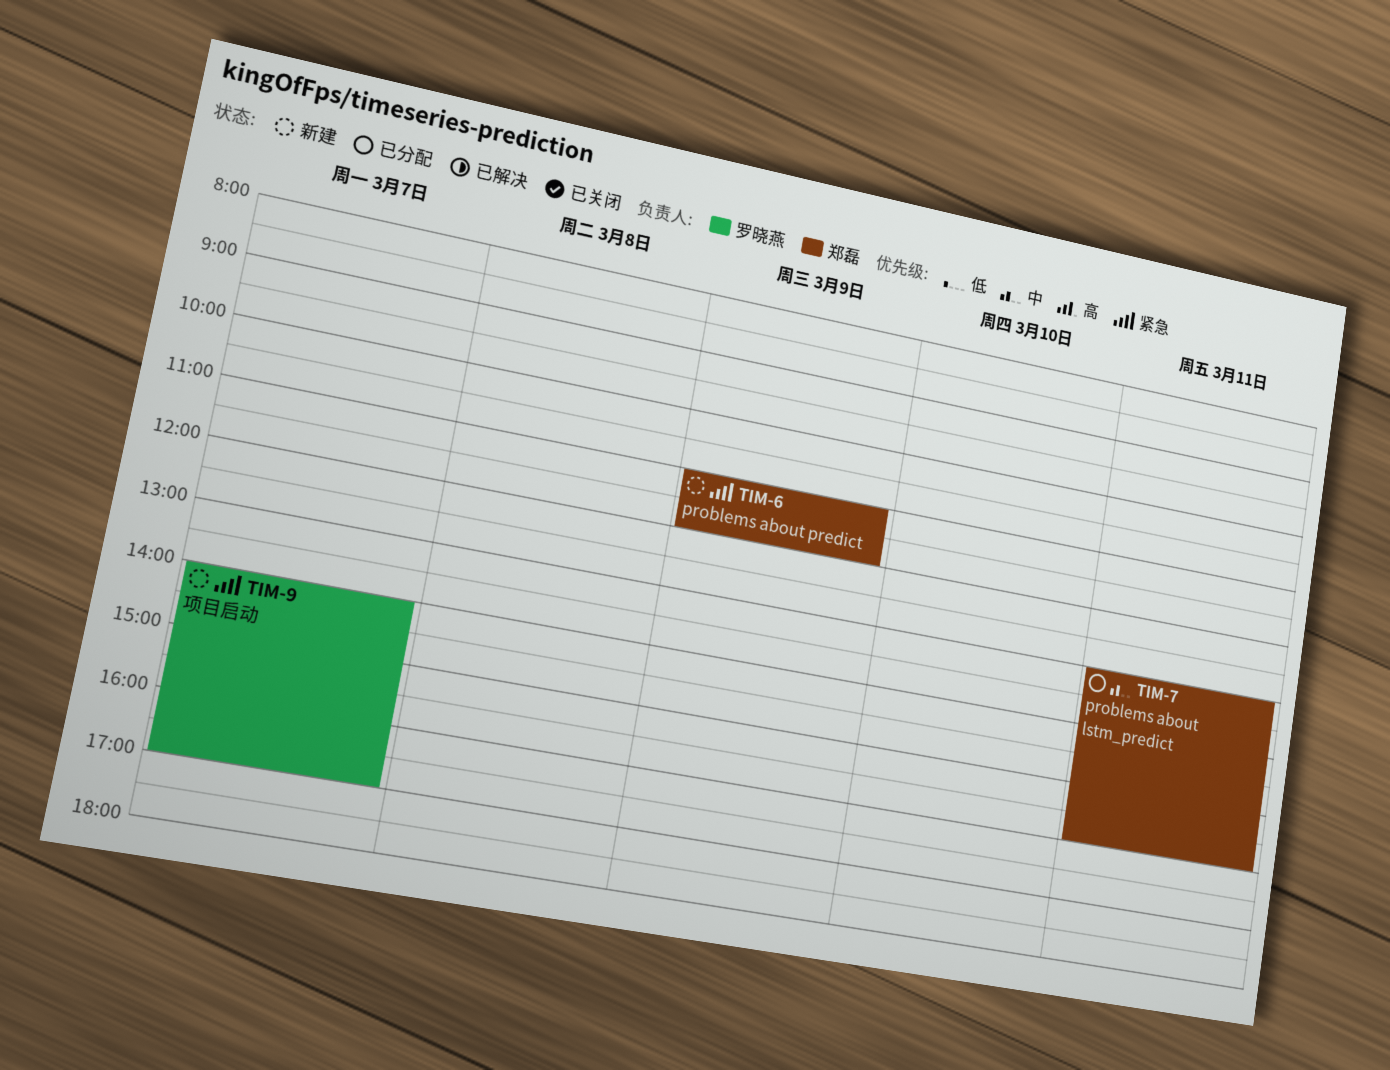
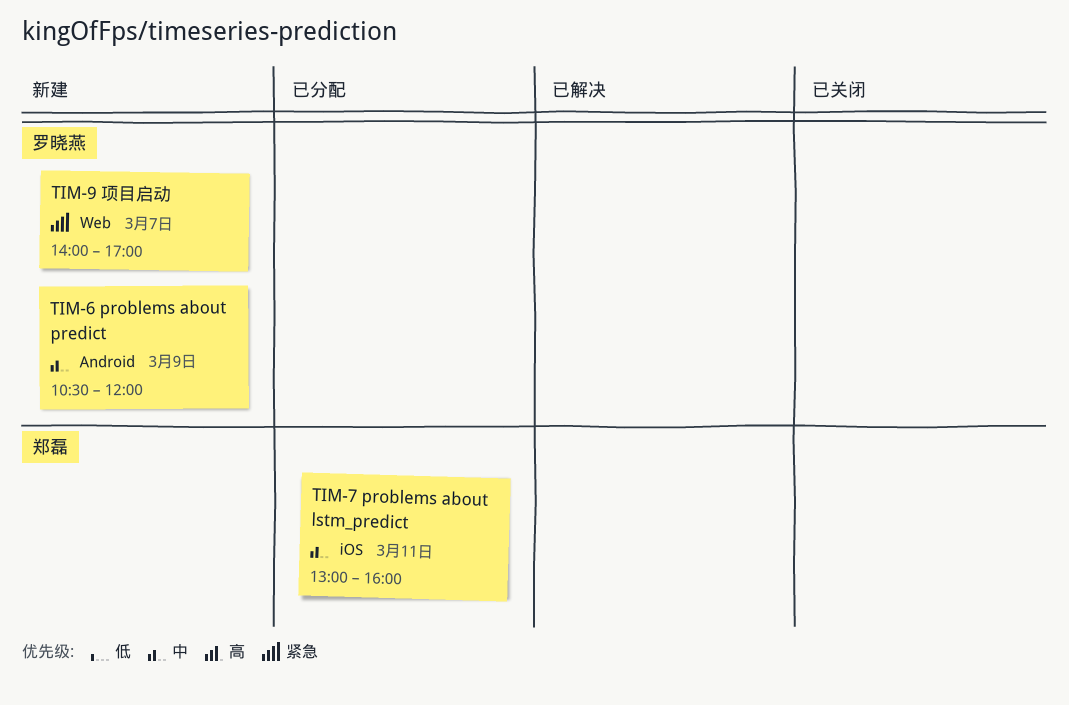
TIM-6, owner: 郑磊 -> 罗晓燕
TIM-6, priority: 紧急 -> 中
TIM-6, begins: 11:00 -> 10:30

